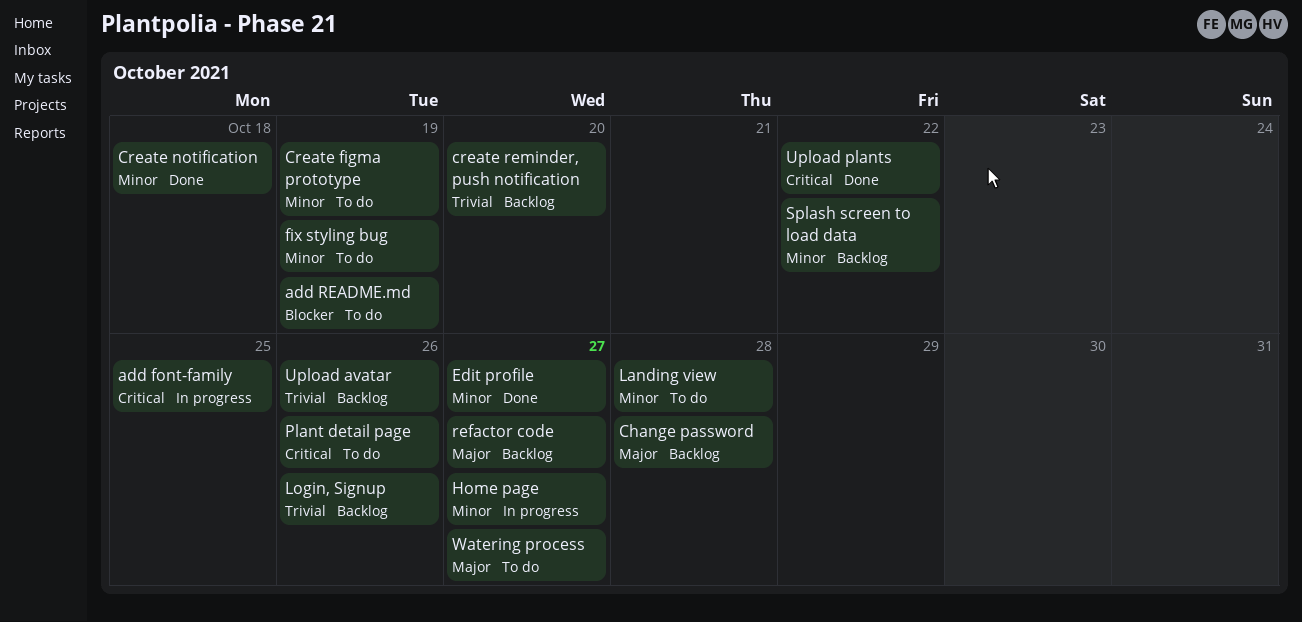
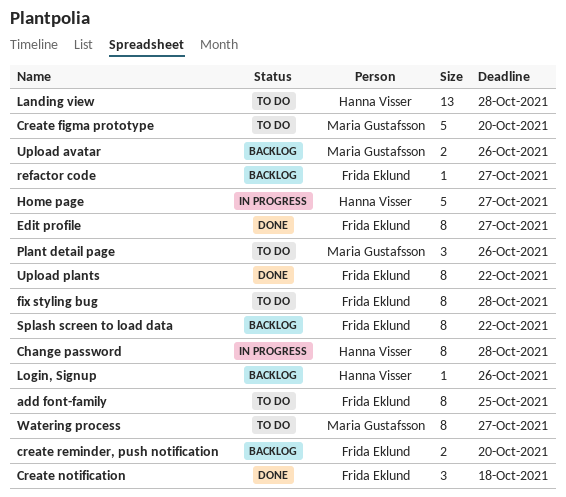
add font-family, status: In progress -> To do
add README.md: present -> none
Change password, status: Backlog -> In progress
Create figma prototype, due: Oct 19 -> Oct 20
fix styling bug, due: Oct 19 -> Oct 28

